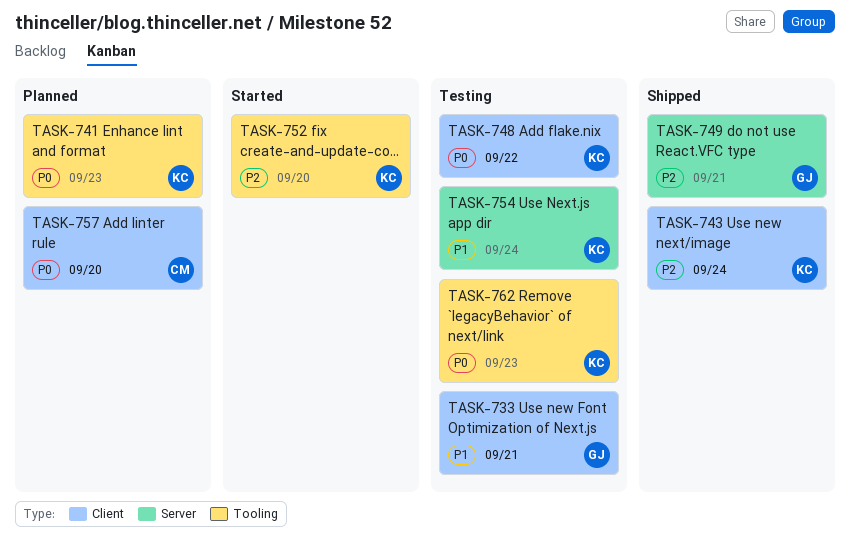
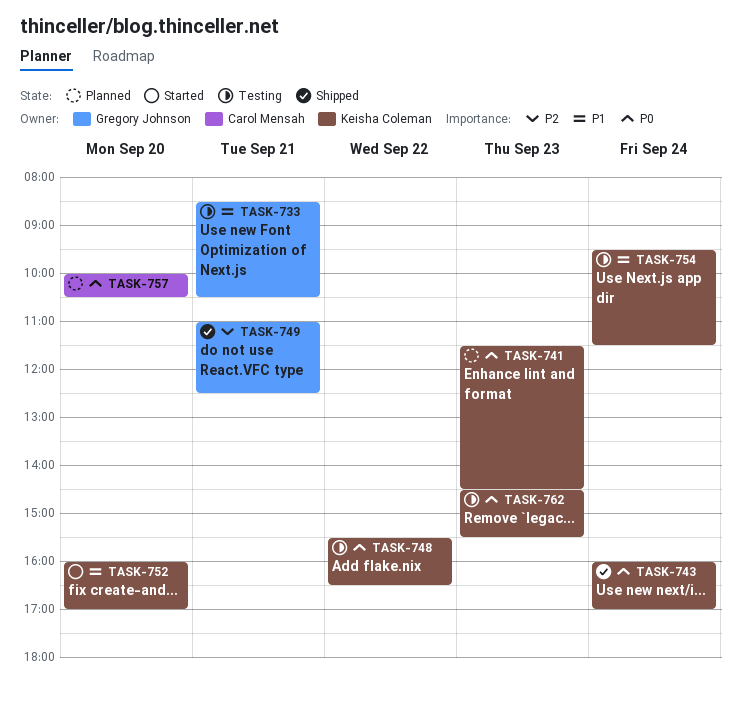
TASK-743, priority: P2 -> P0
TASK-752, priority: P2 -> P1

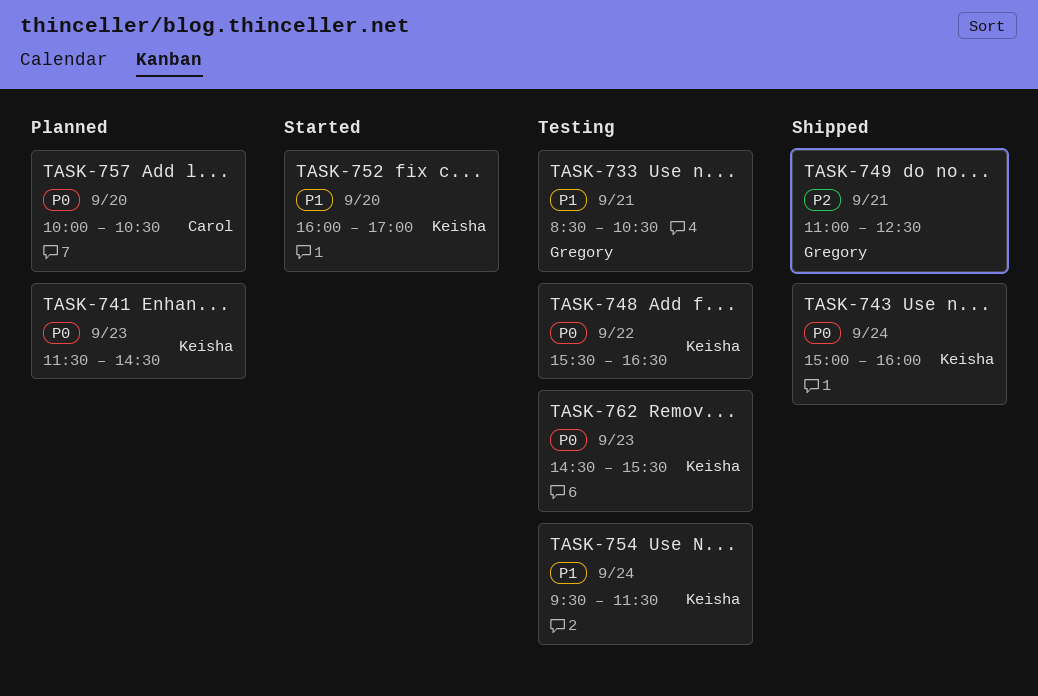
TASK-743, begins: 16:00 -> 15:00
TASK-743, ends: 17:00 -> 16:00

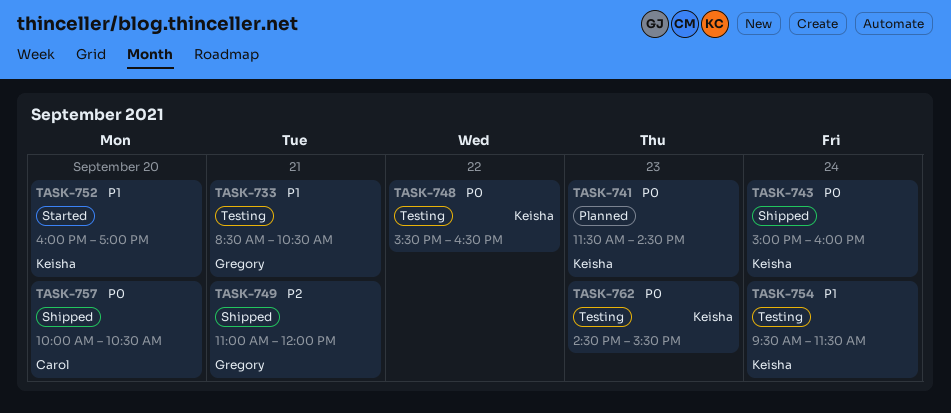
TASK-749, ends: 12:30 -> 12:00
TASK-757, status: Planned -> Shipped

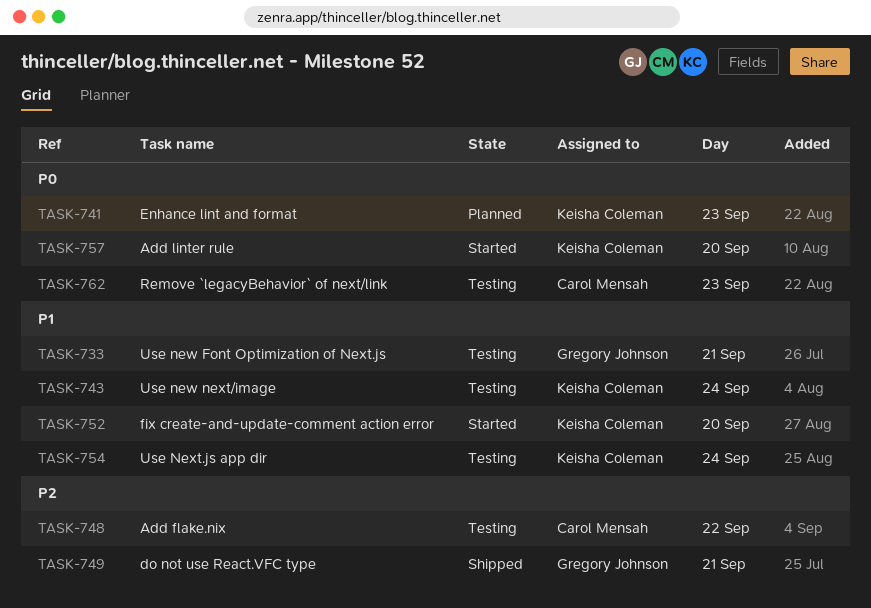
TASK-743, status: Shipped -> Testing
TASK-743, priority: P0 -> P1
TASK-748, owner: Keisha Coleman -> Carol Mensah
TASK-748, priority: P0 -> P2
TASK-757, status: Shipped -> Started
TASK-757, owner: Carol Mensah -> Keisha Coleman
TASK-762, owner: Keisha Coleman -> Carol Mensah

